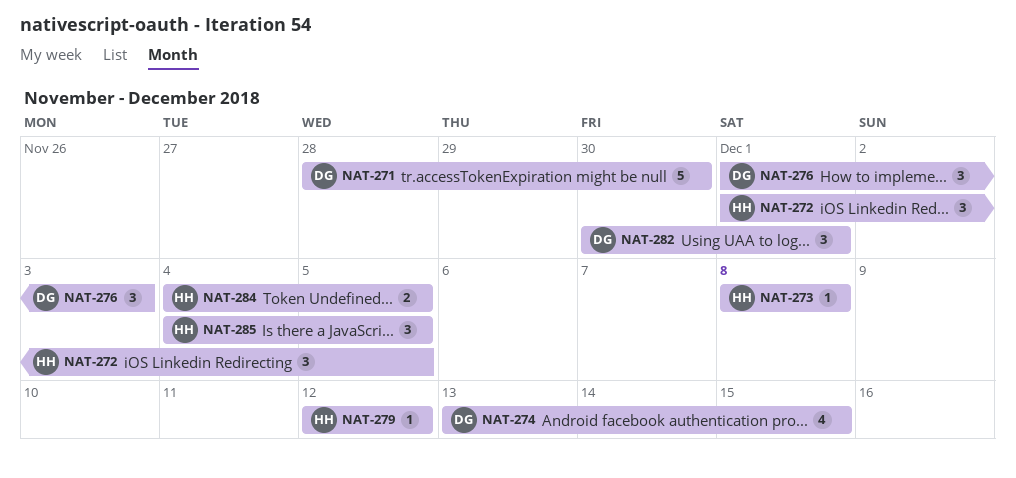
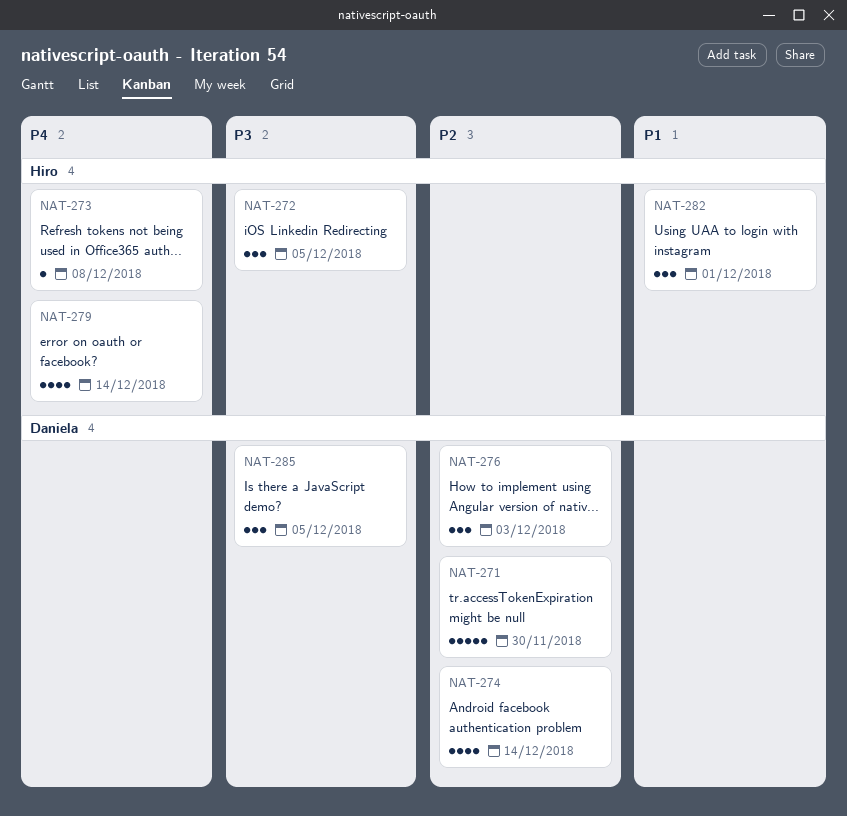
NAT-274, due: Dec 15 -> Dec 14
NAT-279, estimate: 1 -> 4
NAT-279, due: Dec 12 -> Dec 14
NAT-282, owner: Daniela -> Hiro
NAT-284: present -> none
NAT-285, owner: Hiro -> Daniela

